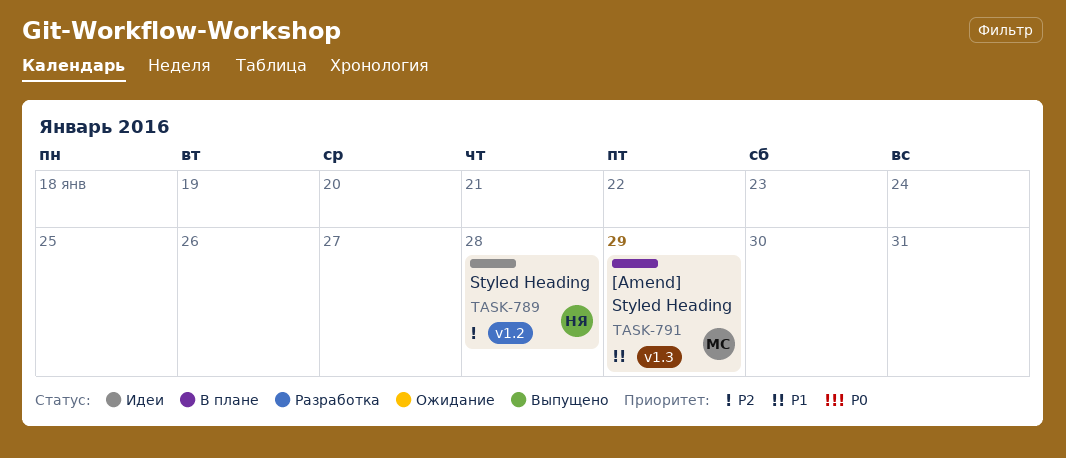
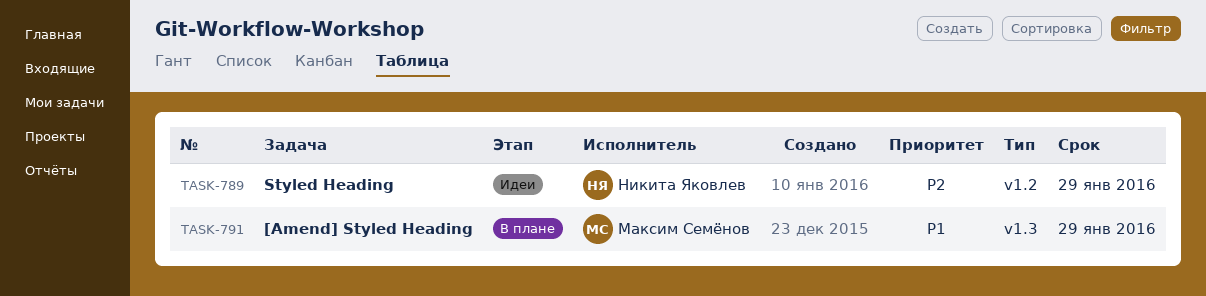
TASK-789, due: Jan 28 -> Jan 29

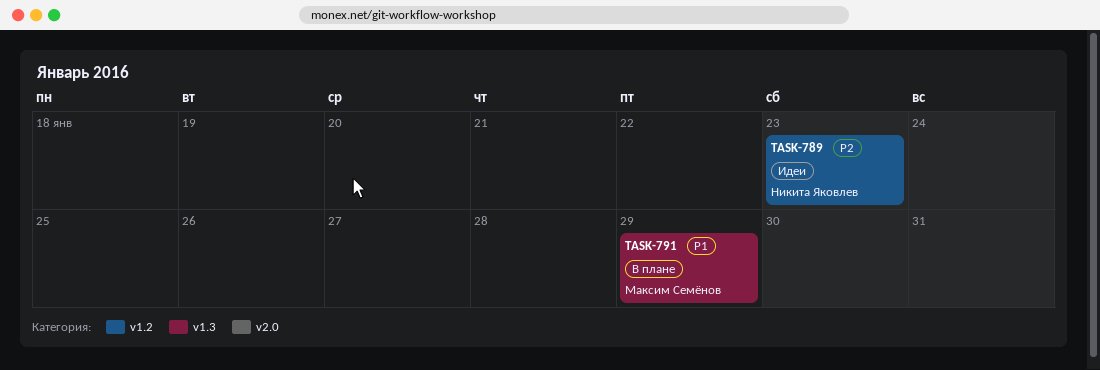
TASK-789, due: Jan 29 -> Jan 23

